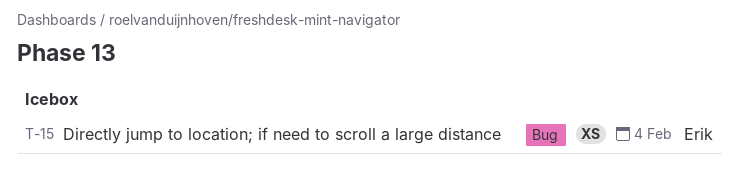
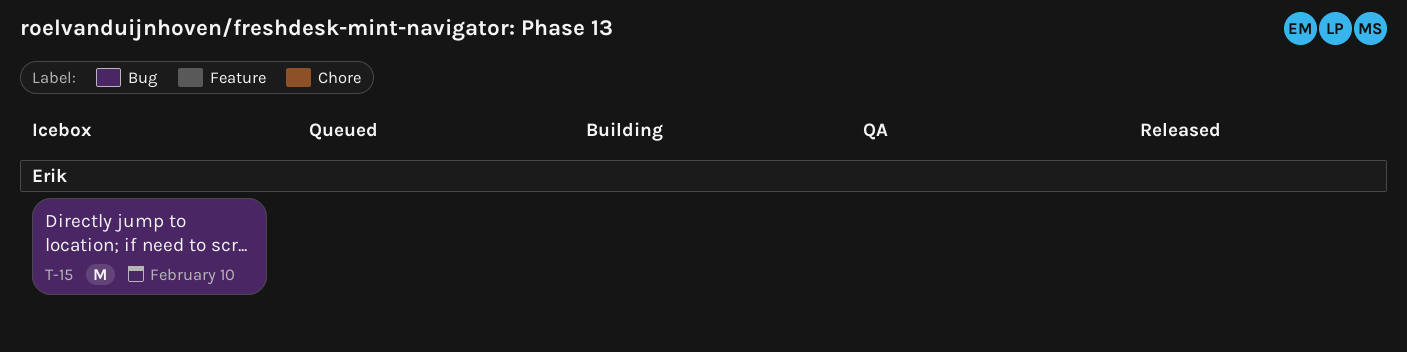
T-15, estimate: XS -> M
T-15, due: Feb 4 -> Feb 10

